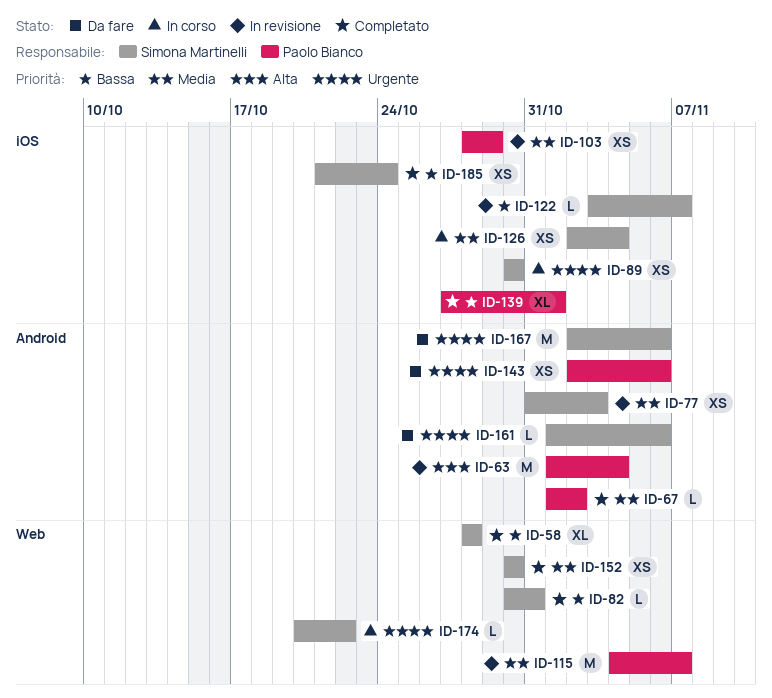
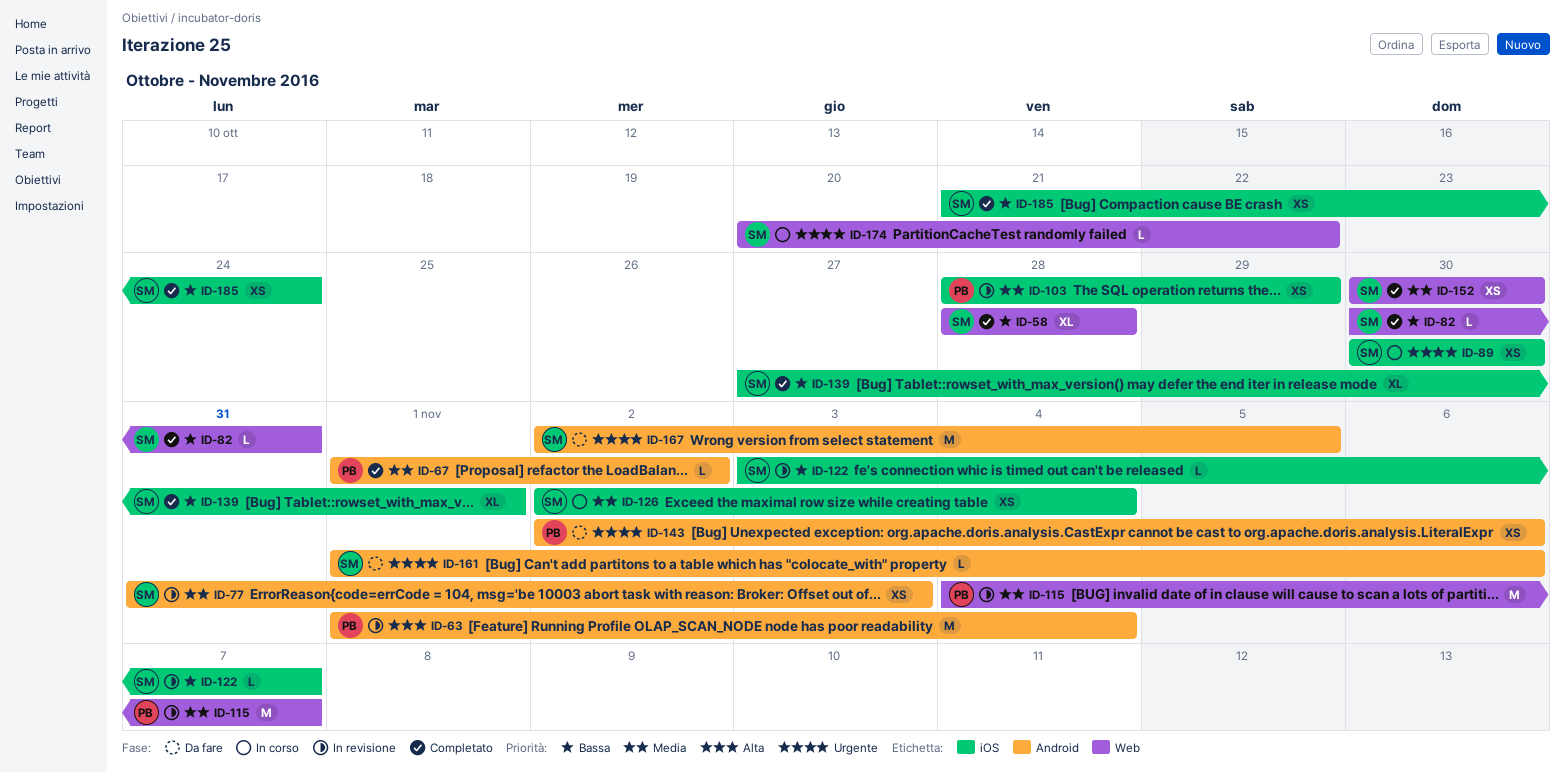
ID-139, owner: Paolo Bianco -> Simona Martinelli
ID-167, due: Nov 6 -> Nov 5

